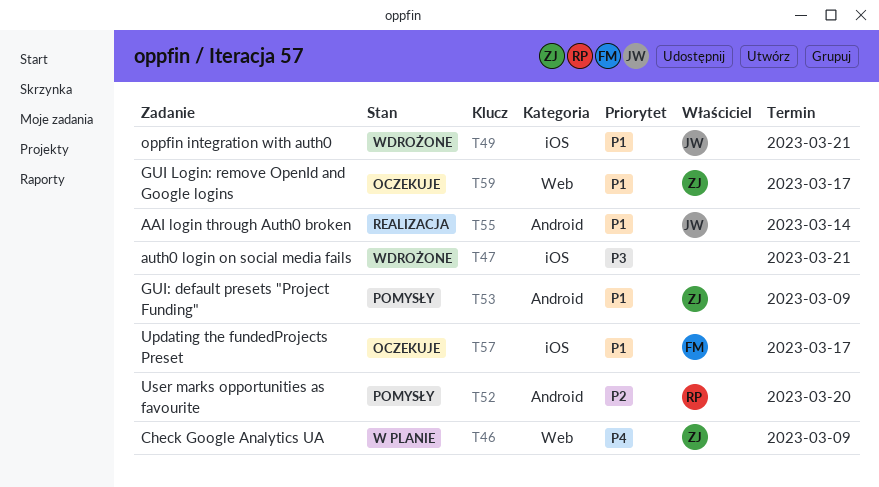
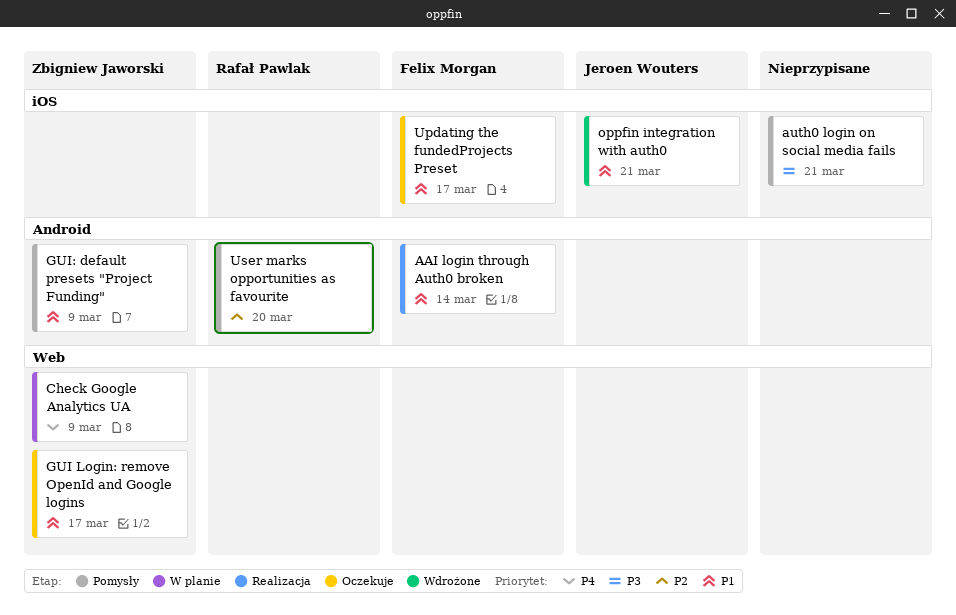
AAI login through Auth0 broken, owner: Jeroen Wouters -> Felix Morgan
auth0 login on social media fails, status: Wdrożone -> Pomysły

